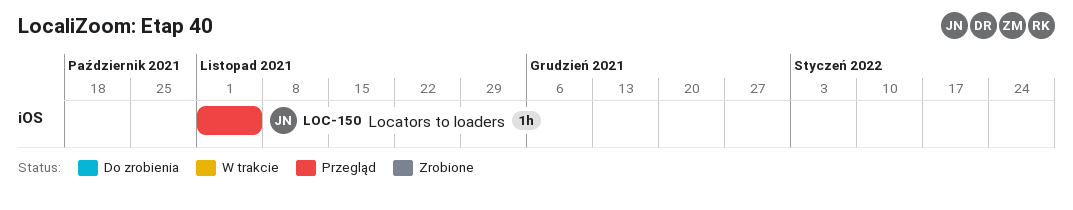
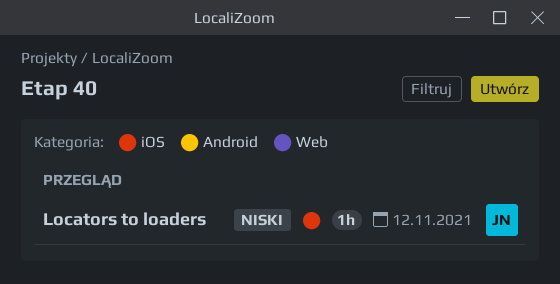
Locators to loaders, due: Nov 5 -> Nov 12

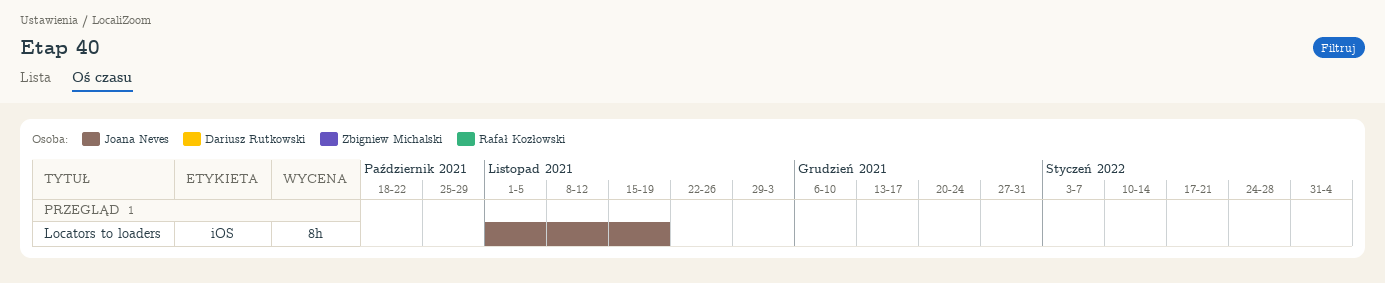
Locators to loaders, estimate: 1h -> 8h
Locators to loaders, due: Nov 12 -> Nov 19

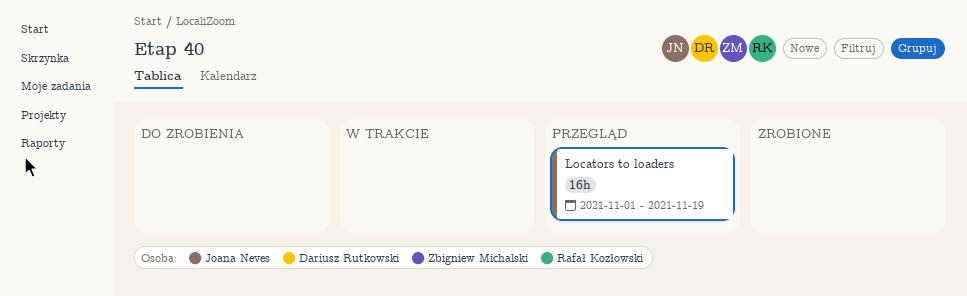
Locators to loaders, estimate: 8h -> 16h

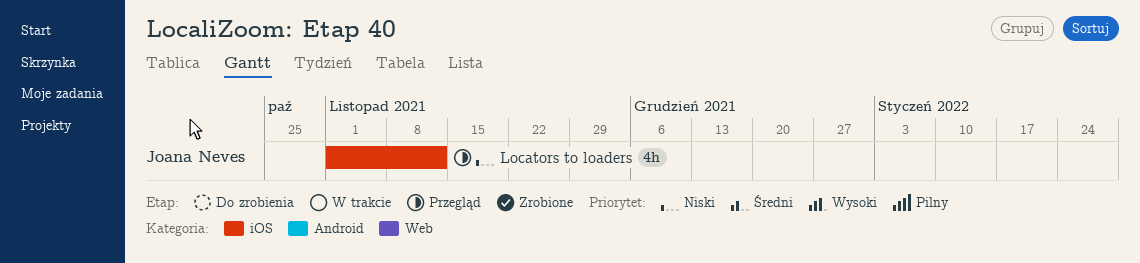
Locators to loaders, estimate: 16h -> 4h
Locators to loaders, due: Nov 19 -> Nov 12

